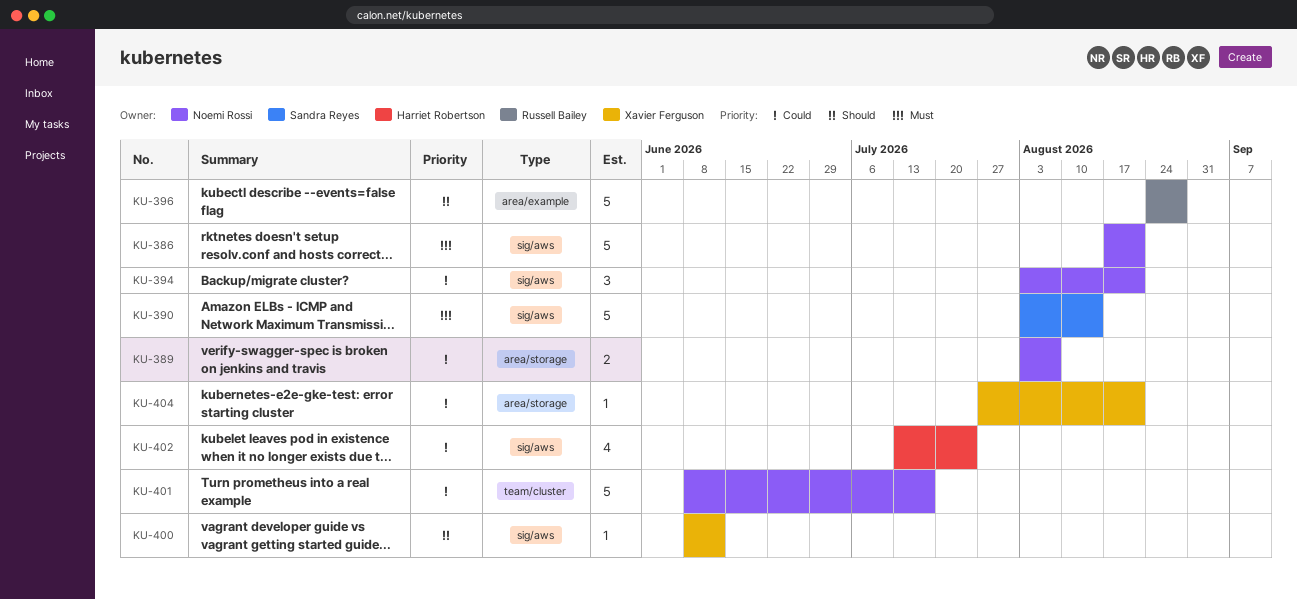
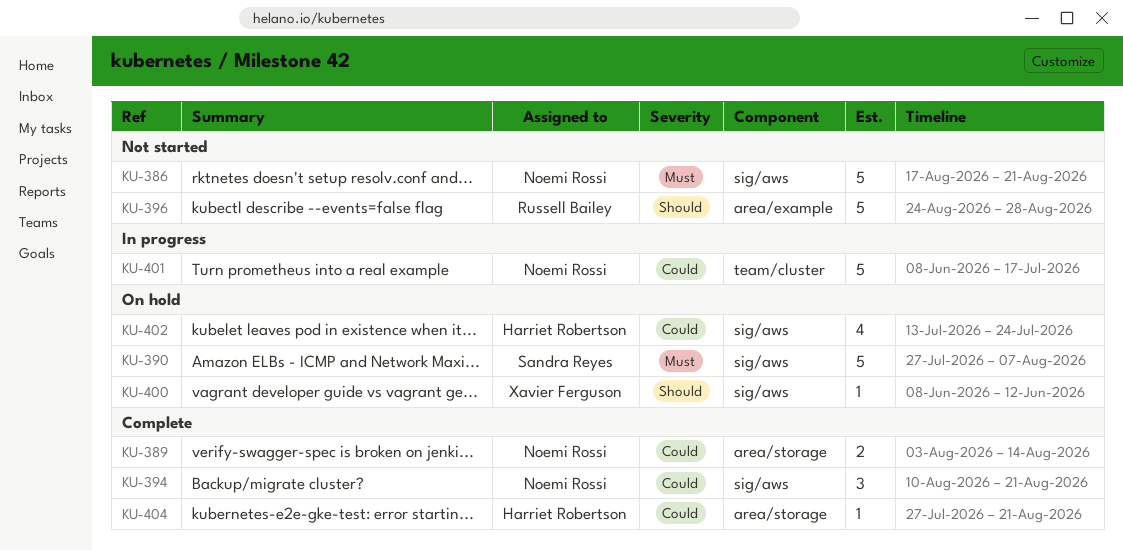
KU-389, due: Aug 7 -> Aug 14
KU-390, start: Aug 3 -> Jul 27
KU-390, due: Aug 14 -> Aug 7
KU-394, start: Aug 3 -> Aug 10
KU-404, owner: Xavier Ferguson -> Harriet Robertson

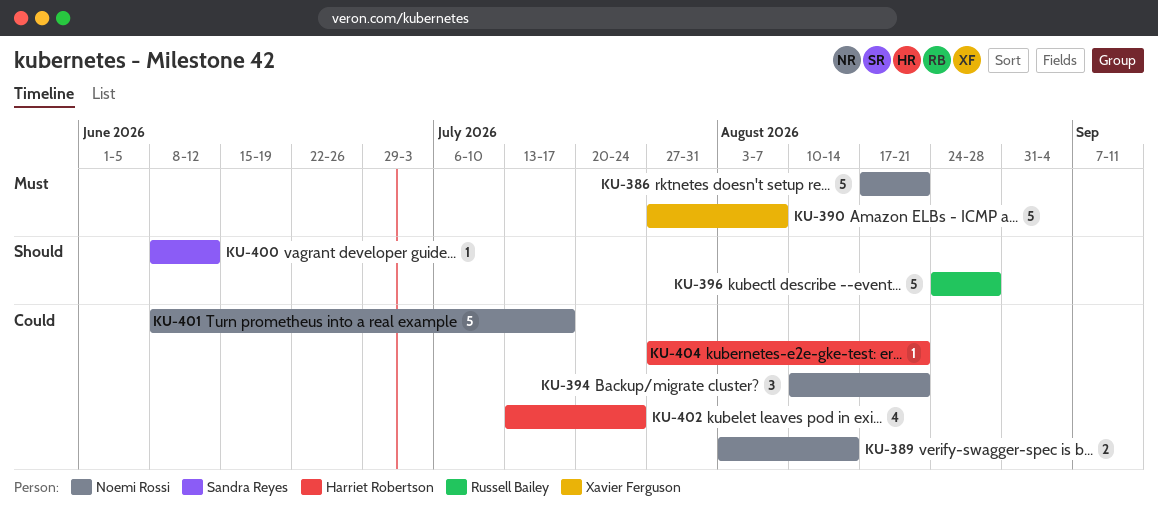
KU-390, owner: Sandra Reyes -> Xavier Ferguson
KU-400, owner: Xavier Ferguson -> Sandra Reyes

